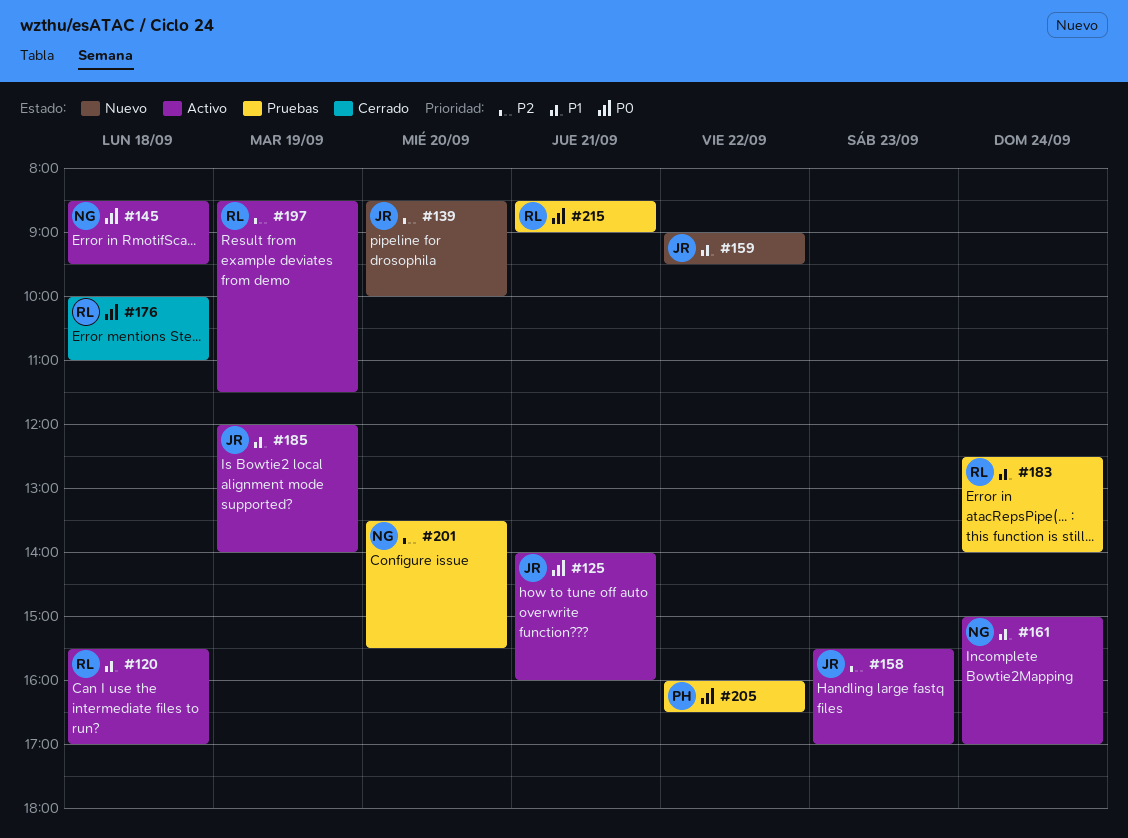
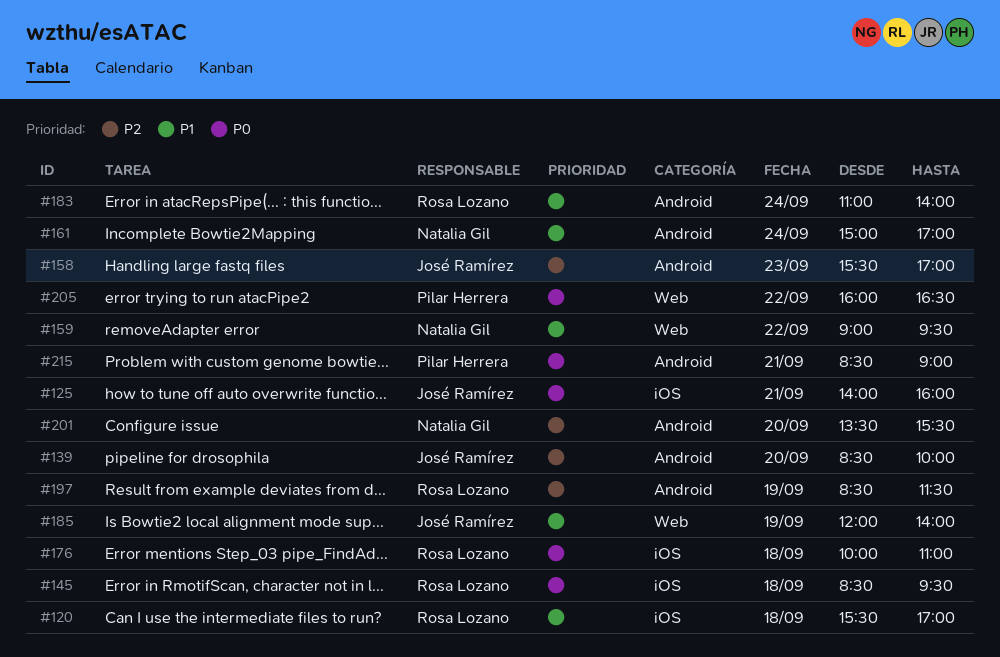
#145, owner: Natalia Gil -> Rosa Lozano
#159, owner: José Ramírez -> Natalia Gil
#183, begins: 12:30 -> 11:00
#215, owner: Rosa Lozano -> Pilar Herrera

